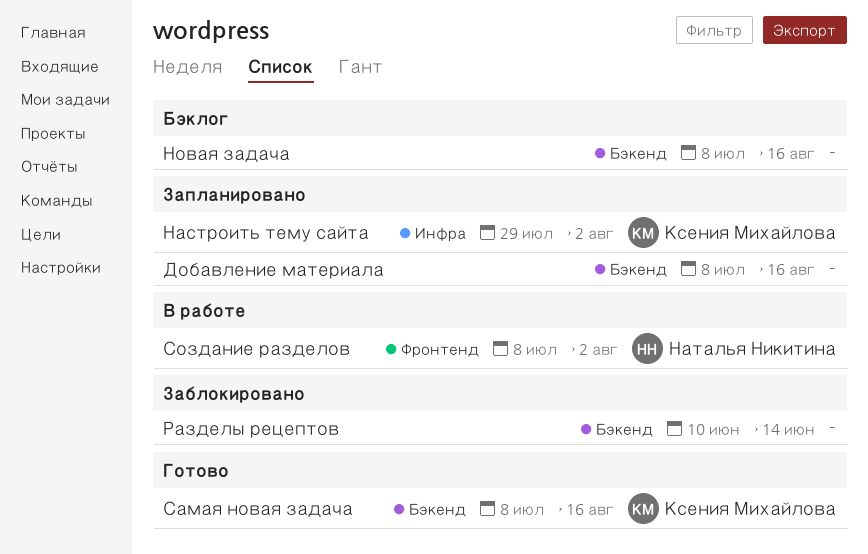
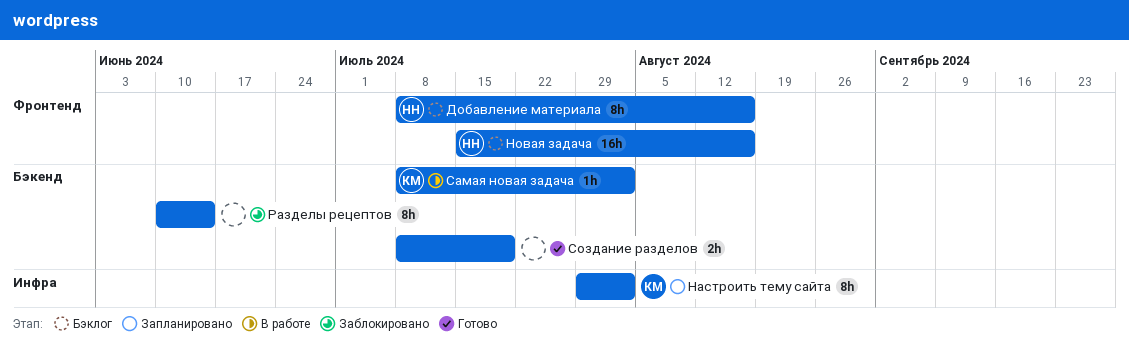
Добавление материала, status: Запланировано -> Бэклог
Добавление материала, owner: none -> Наталья Никитина
Добавление материала, label: Бэкенд -> Фронтенд
Новая задача, owner: none -> Наталья Никитина
Новая задача, label: Бэкенд -> Фронтенд
Новая задача, start: Jul 8 -> Jul 15
Самая новая задача, status: Готово -> В работе
Самая новая задача, due: Aug 16 -> Aug 2
Создание разделов, status: В работе -> Готово
Создание разделов, owner: Наталья Никитина -> none
Создание разделов, label: Фронтенд -> Бэкенд
Создание разделов, due: Aug 2 -> Jul 19

